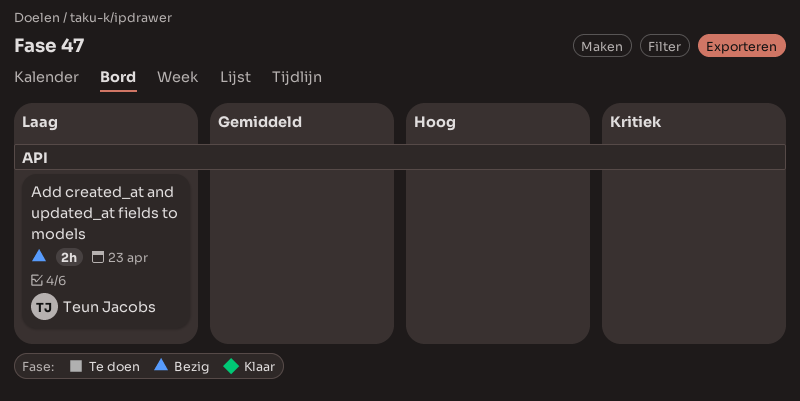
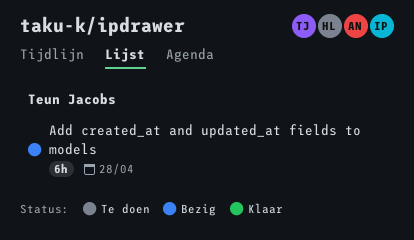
Add created_at and updated_at fields to models, estimate: 2h -> 6h
Add created_at and updated_at fields to models, due: Apr 23 -> Apr 28

